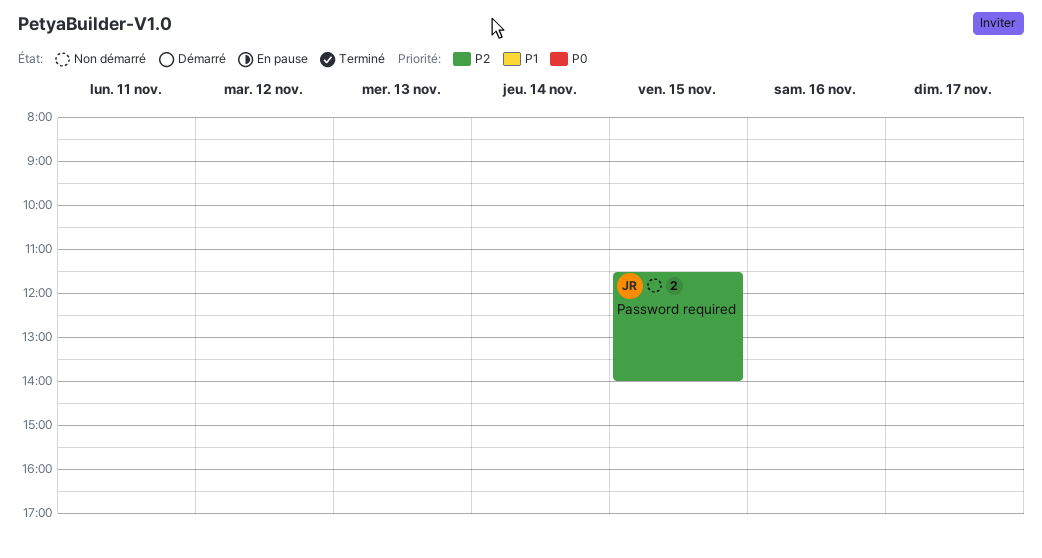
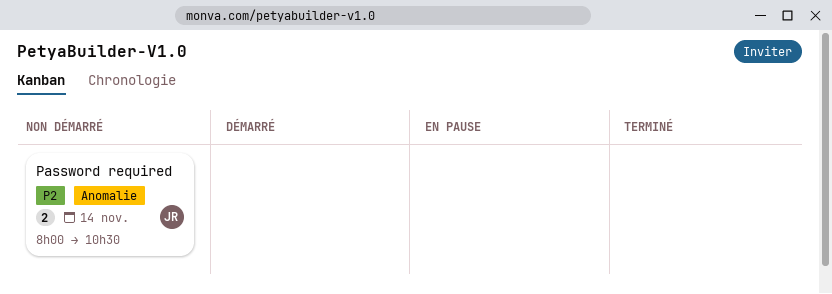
Password required, day: Nov 15 -> Nov 14
Password required, begins: 11:30 -> 08:00
Password required, ends: 14:00 -> 10:30

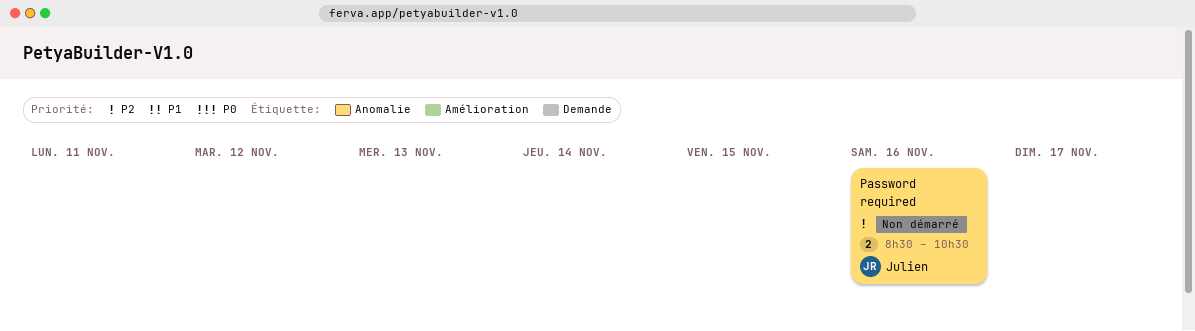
Password required, day: Nov 14 -> Nov 16
Password required, begins: 08:00 -> 08:30

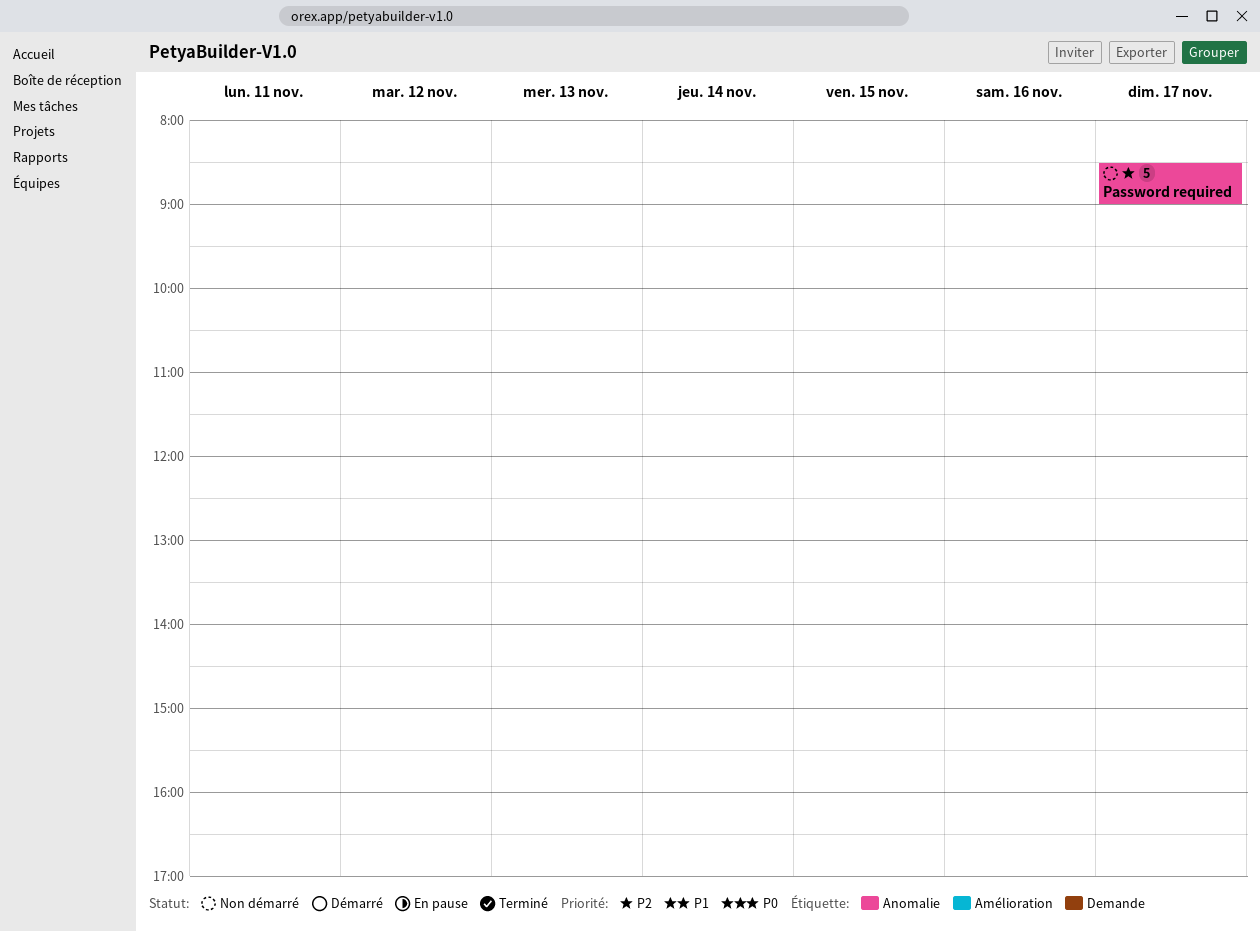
Password required, estimate: 2 -> 5
Password required, day: Nov 16 -> Nov 17
Password required, ends: 10:30 -> 09:00

